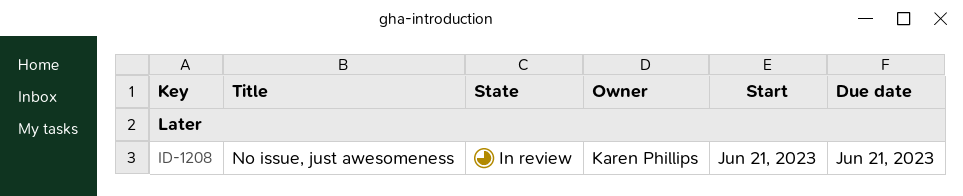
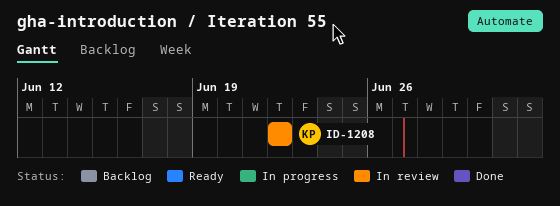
ID-1208, start: Jun 21 -> Jun 22
ID-1208, due: Jun 21 -> Jun 22

